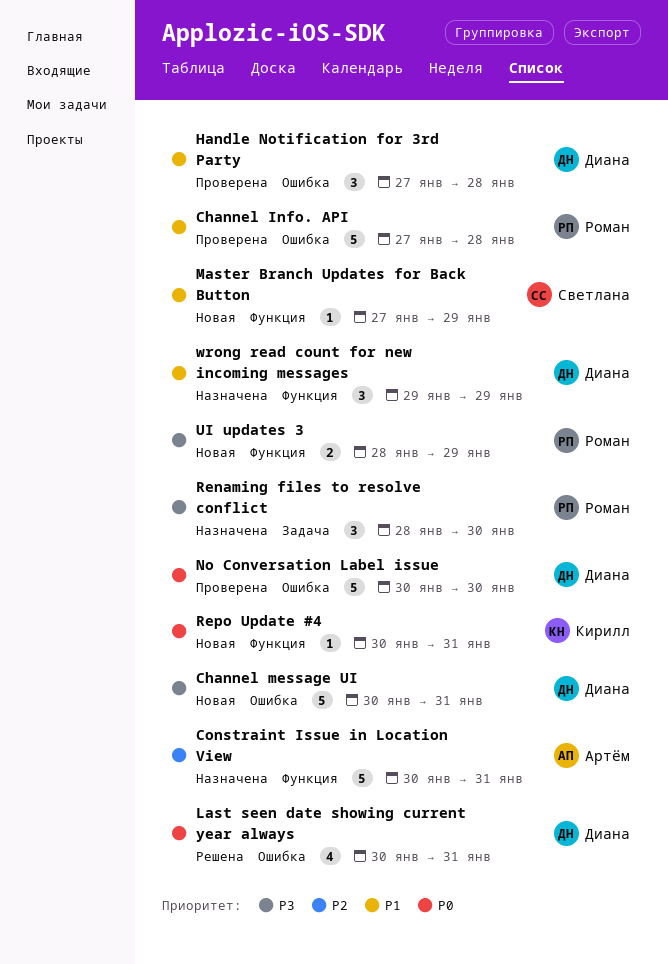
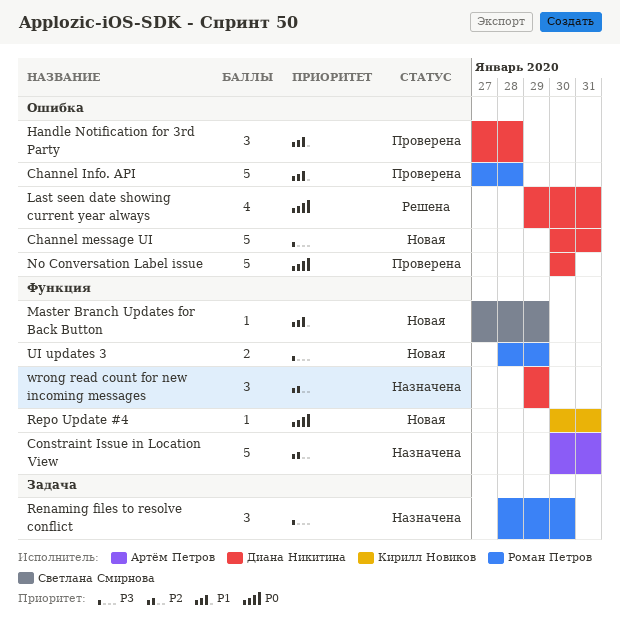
Last seen date showing current year always, start: Jan 30 -> Jan 29
wrong read count for new incoming messages, priority: P1 -> P2

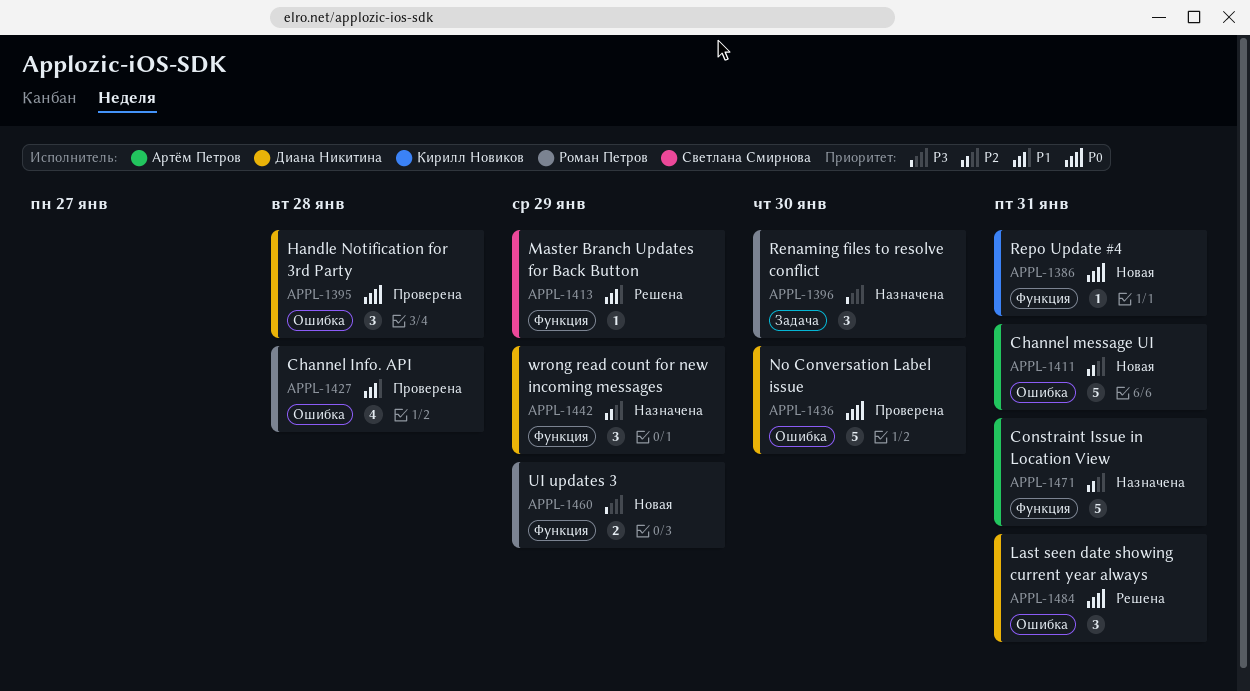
Channel Info. API, estimate: 5 -> 4
Channel message UI, owner: Диана Никитина -> Артём Петров
Channel message UI, priority: P3 -> P2
Handle Notification for 3rd Party, priority: P1 -> P0
Last seen date showing current year always, estimate: 4 -> 3
Master Branch Updates for Back Button, status: Новая -> Решена

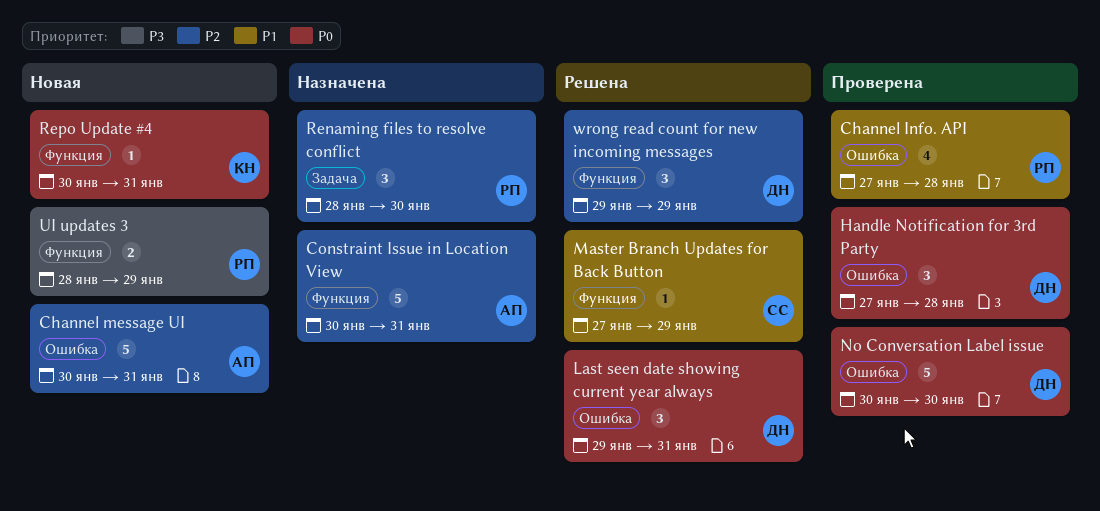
Renaming files to resolve conflict, priority: P3 -> P2
wrong read count for new incoming messages, status: Назначена -> Решена

